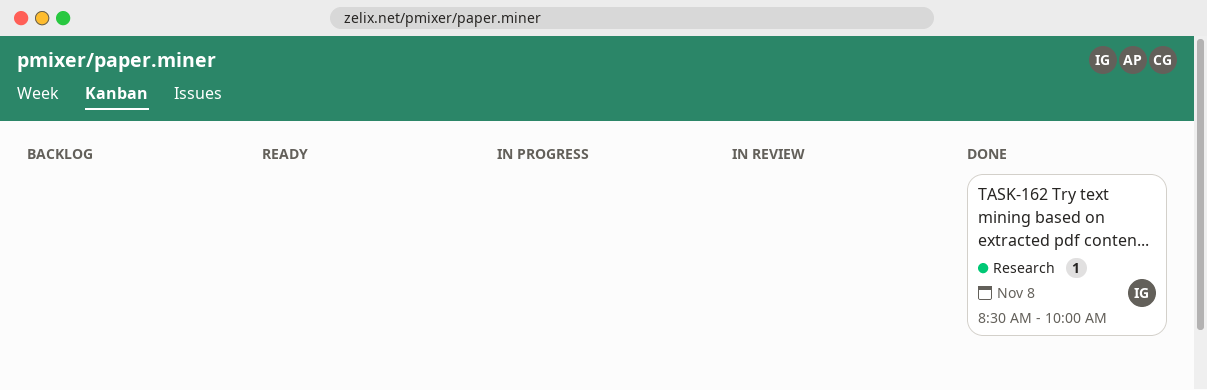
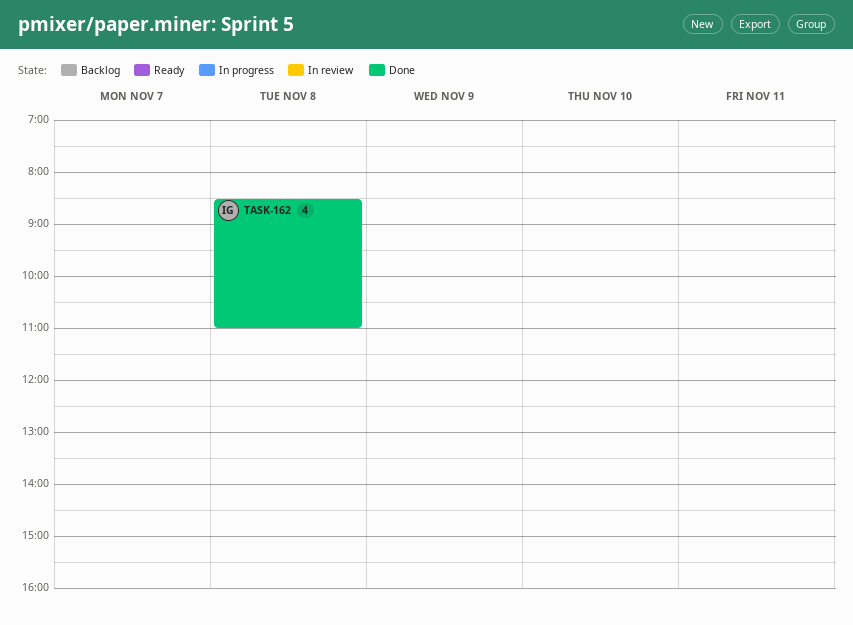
TASK-162, estimate: 1 -> 4
TASK-162, ends: 10:00 -> 11:00

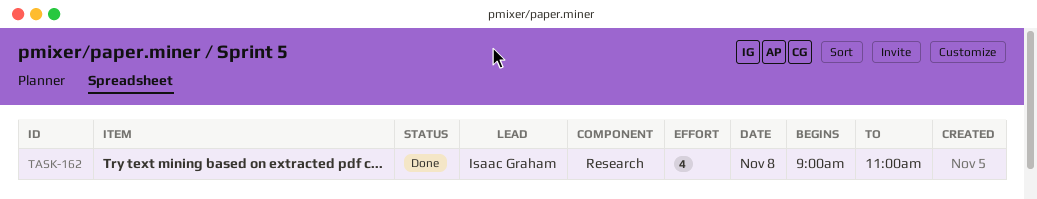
TASK-162, begins: 08:30 -> 09:00

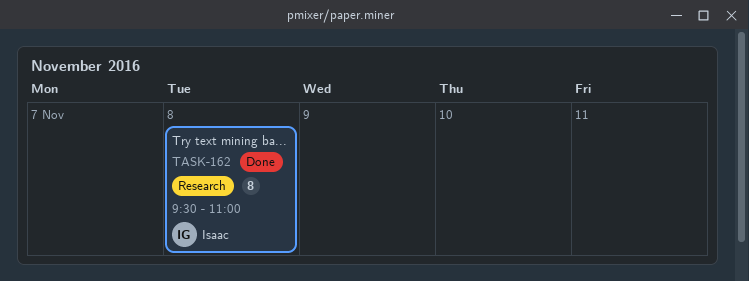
TASK-162, estimate: 4 -> 8
TASK-162, begins: 09:00 -> 09:30

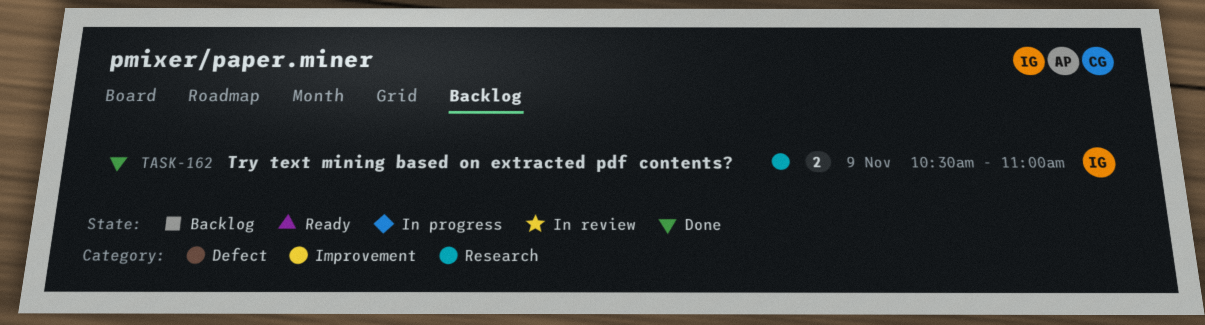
TASK-162, estimate: 8 -> 2
TASK-162, day: Nov 8 -> Nov 9
TASK-162, begins: 09:30 -> 10:30

